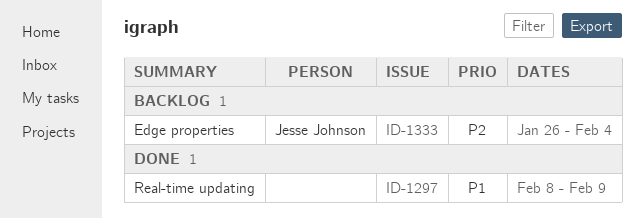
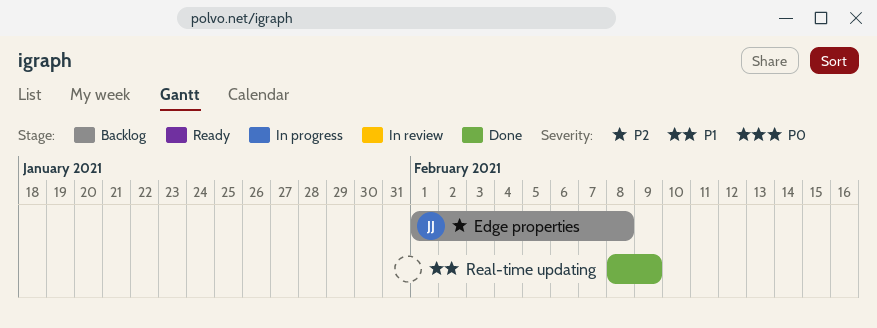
Edge properties, start: Jan 26 -> Feb 1
Edge properties, due: Feb 4 -> Feb 8

